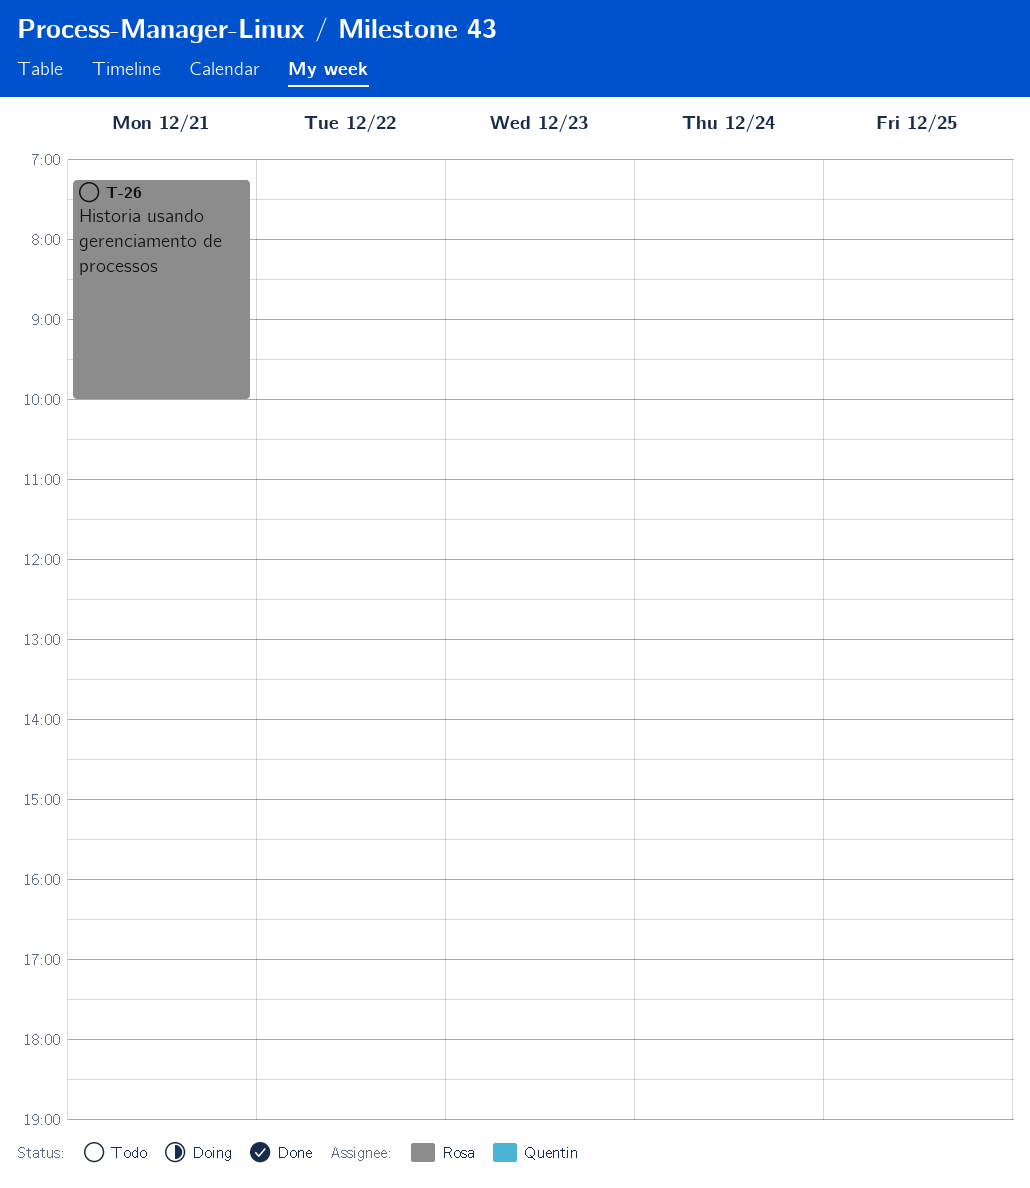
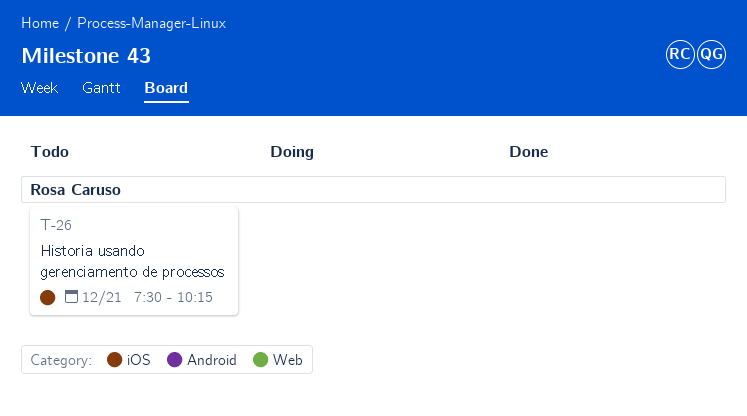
T-26, begins: 07:15 -> 07:30
T-26, ends: 10:00 -> 10:15

